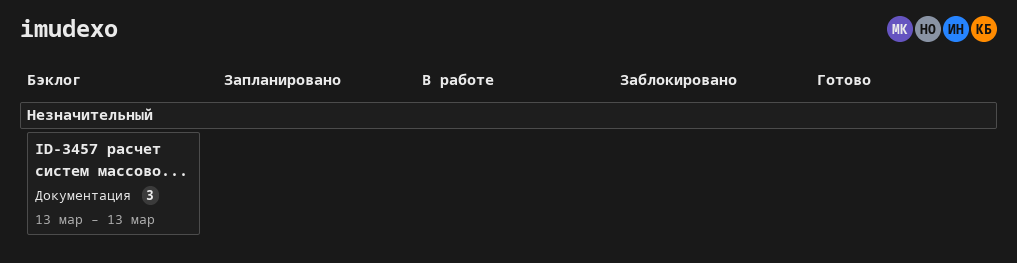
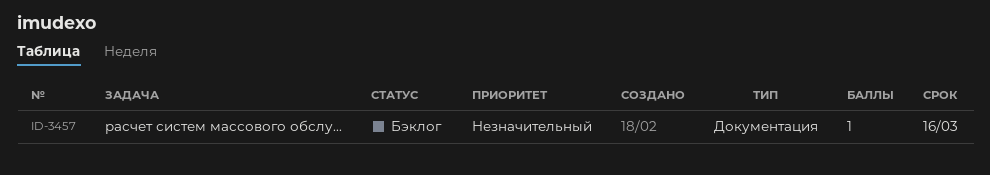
ID-3457, estimate: 3 -> 1
ID-3457, due: Mar 13 -> Mar 16

